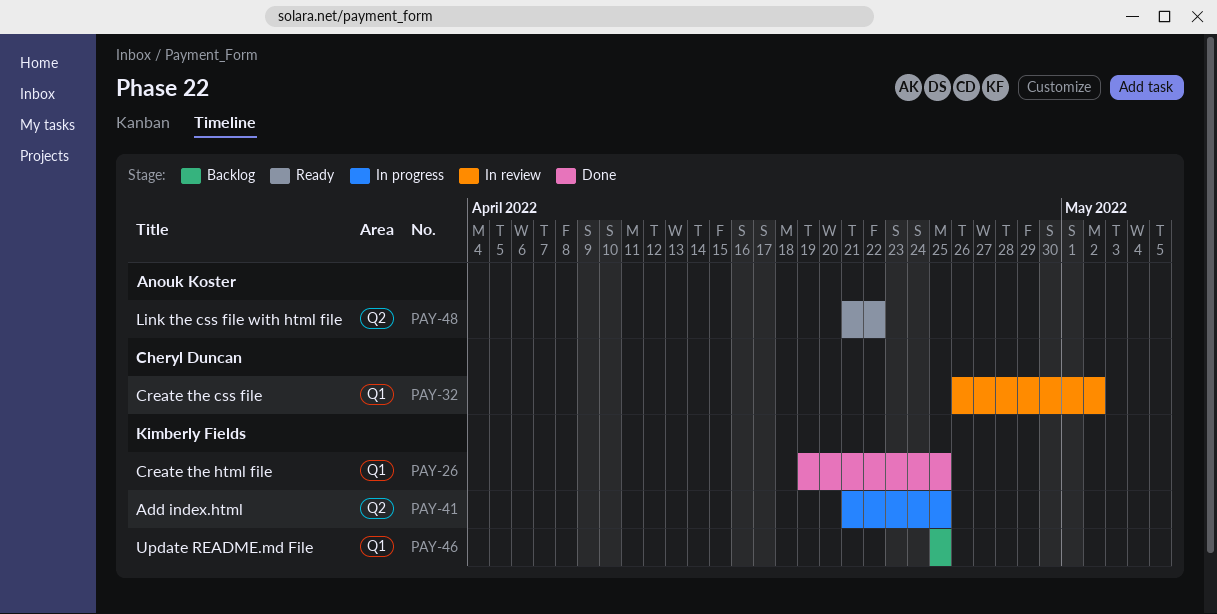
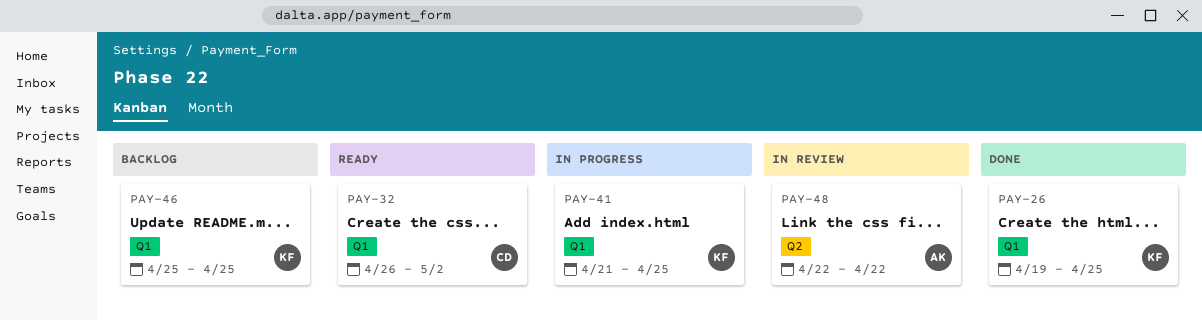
PAY-32, status: In review -> Ready
PAY-41, label: Q2 -> Q1
PAY-48, status: Ready -> In review
PAY-48, start: Apr 21 -> Apr 22

